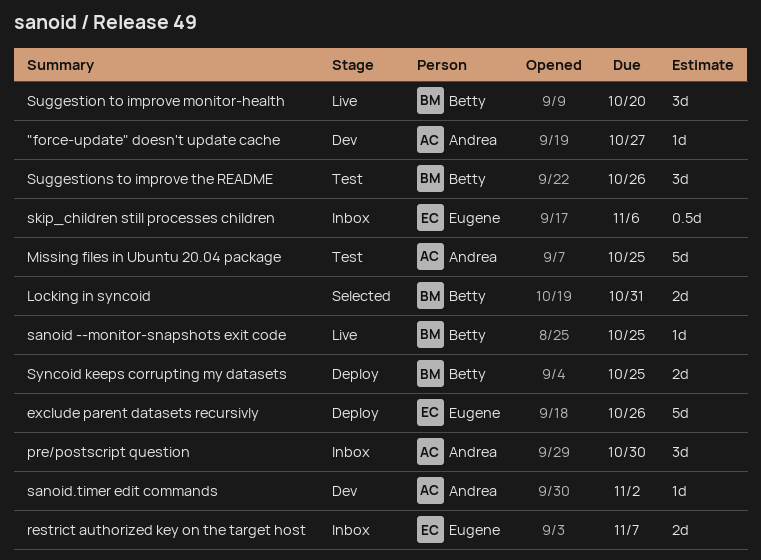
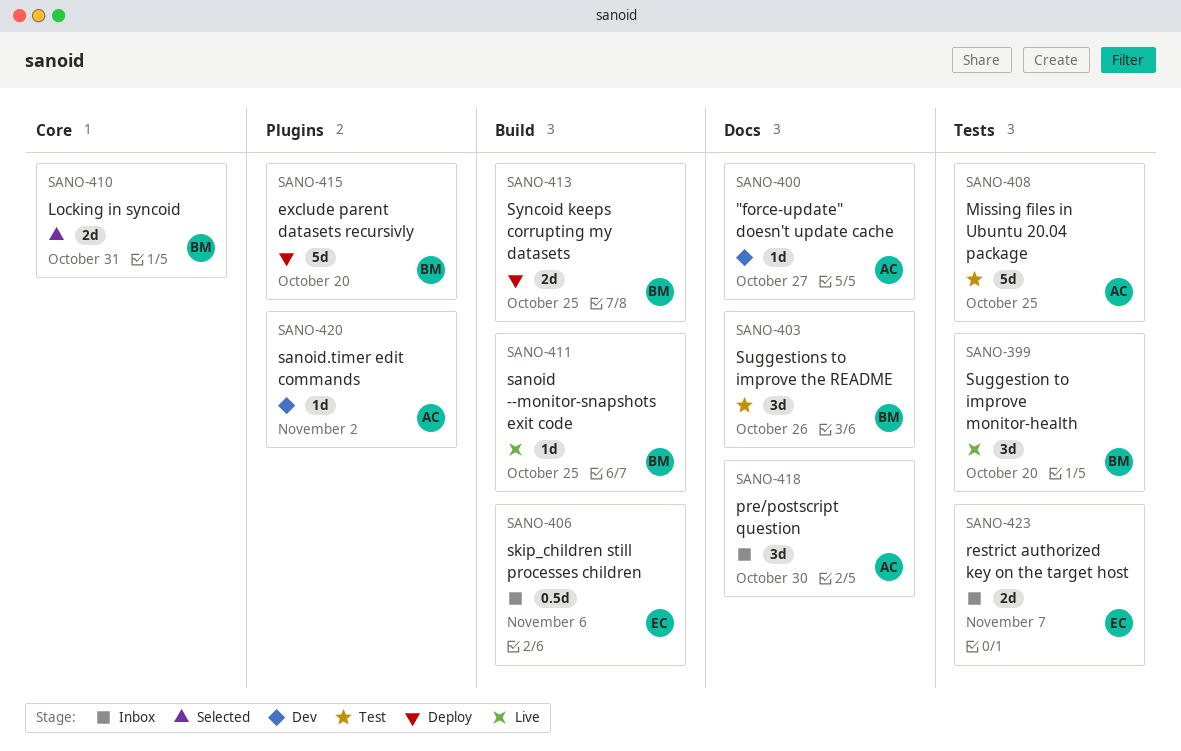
exclude parent datasets recursivly, owner: Eugene -> Betty
exclude parent datasets recursivly, due: Oct 26 -> Oct 20

